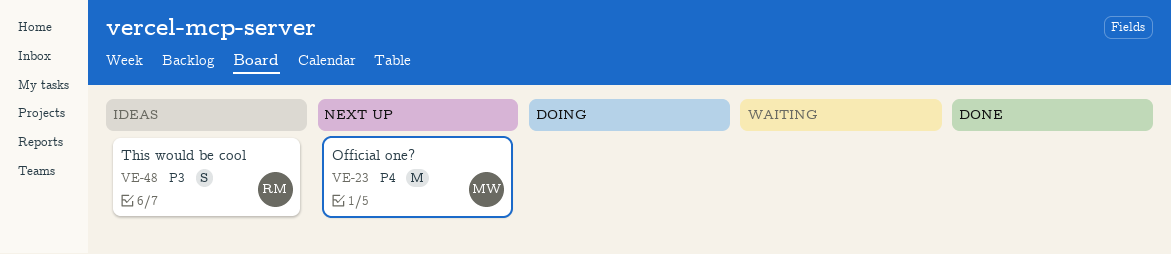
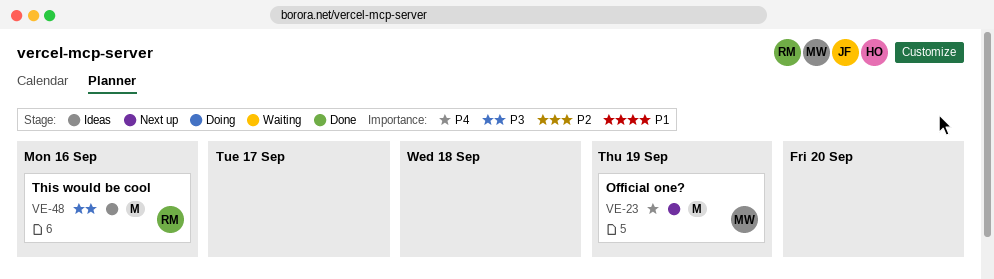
VE-48, estimate: S -> M

